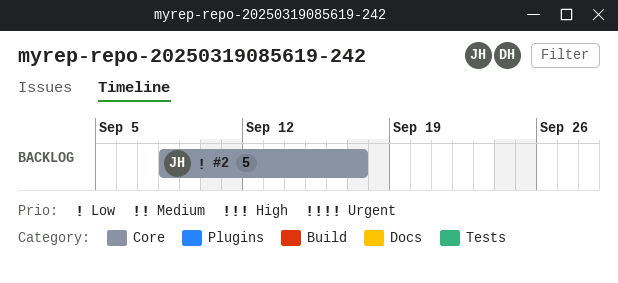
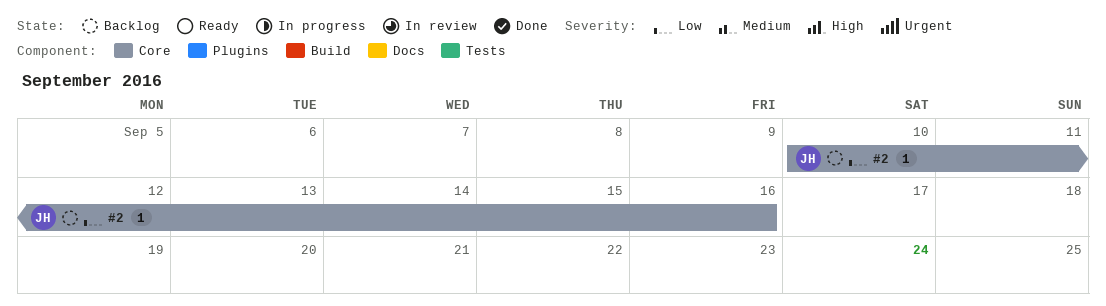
#2, estimate: 5 -> 1
#2, start: Sep 8 -> Sep 10
#2, due: Sep 17 -> Sep 16

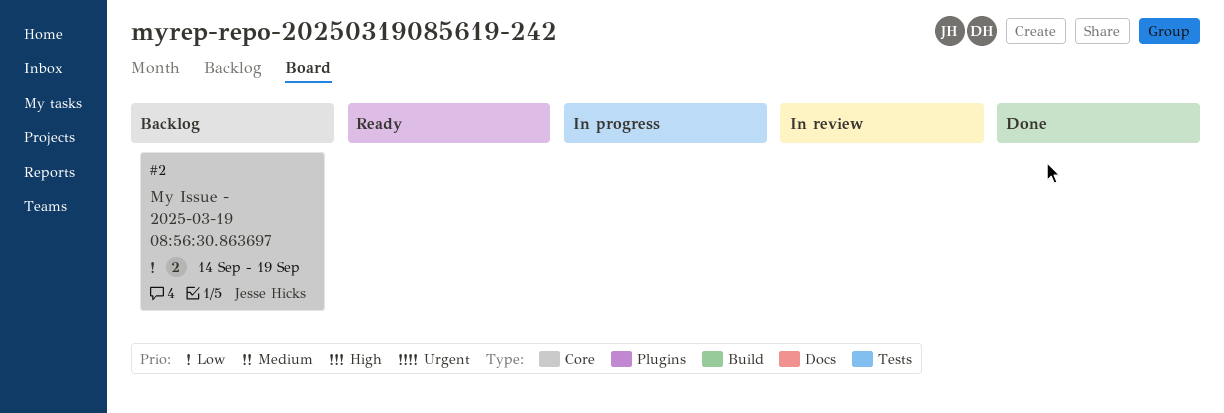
#2, estimate: 1 -> 2
#2, start: Sep 10 -> Sep 14
#2, due: Sep 16 -> Sep 19

